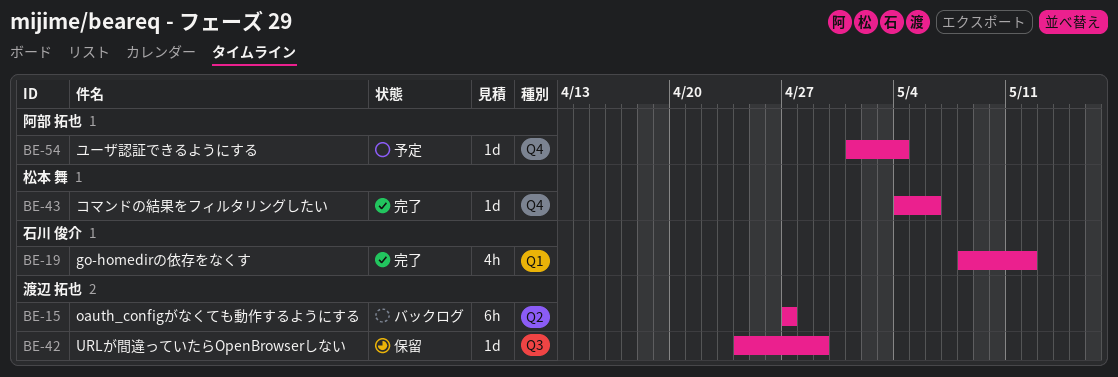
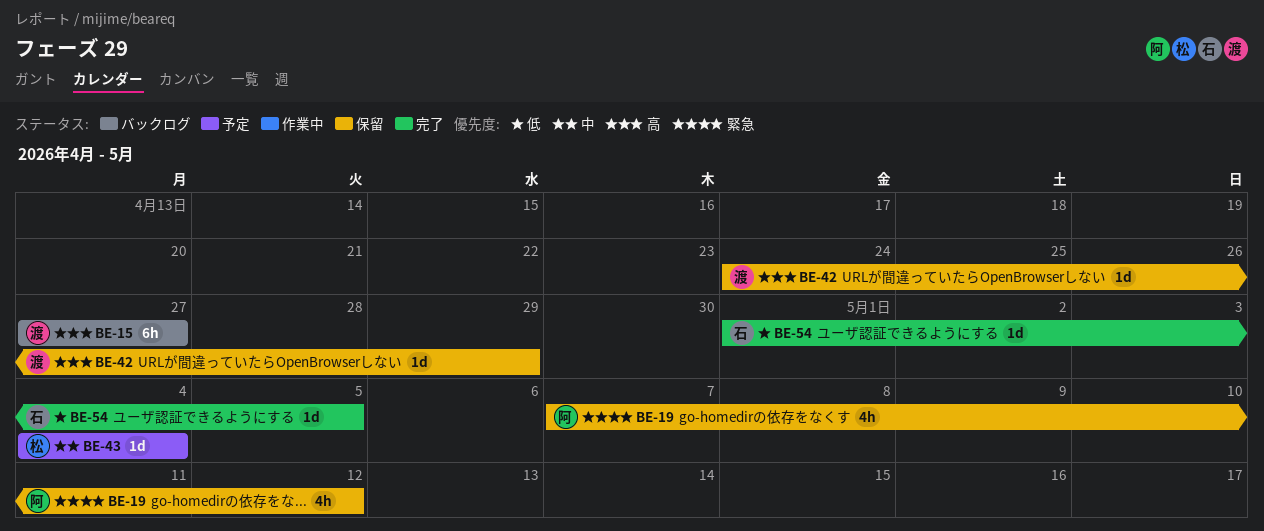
BE-19, status: 完了 -> 保留
BE-19, owner: 石川 俊介 -> 阿部 拓也
BE-19, start: May 8 -> May 7
BE-43, status: 完了 -> 予定
BE-43, due: May 6 -> May 4
BE-54, status: 予定 -> 完了
BE-54, owner: 阿部 拓也 -> 石川 俊介
BE-54, due: May 4 -> May 5

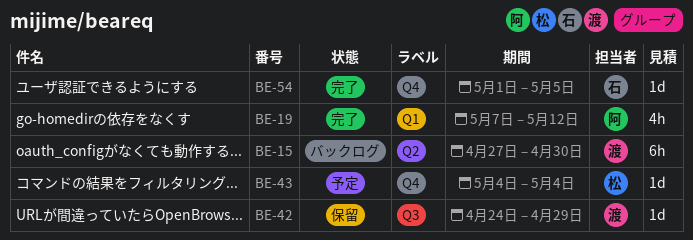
BE-15, due: Apr 27 -> Apr 30
BE-19, status: 保留 -> 完了

